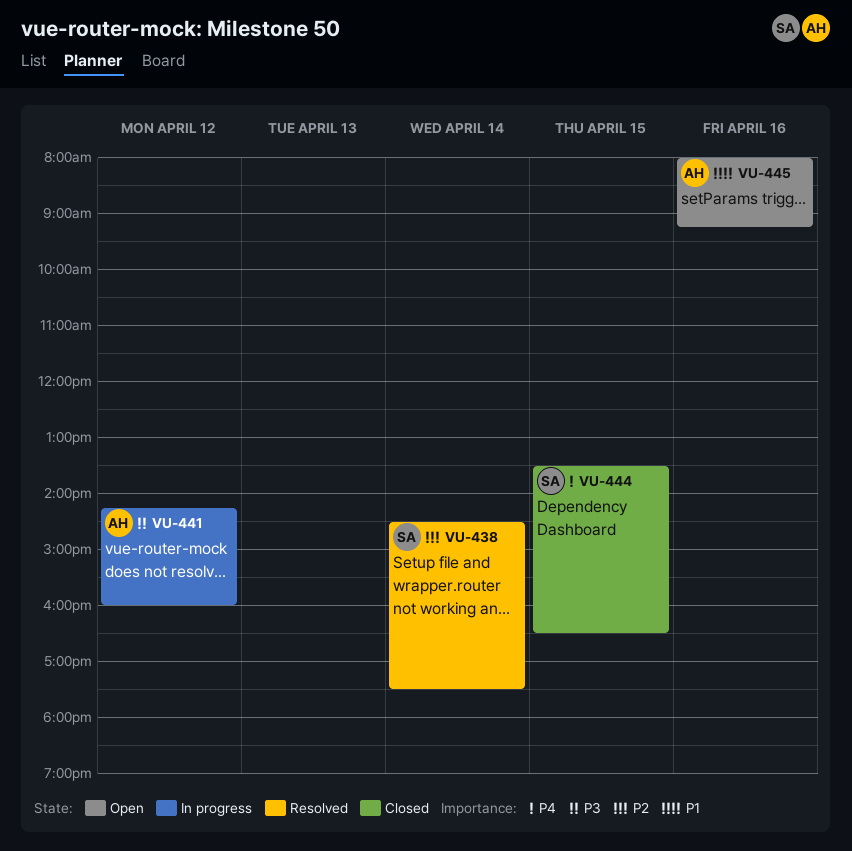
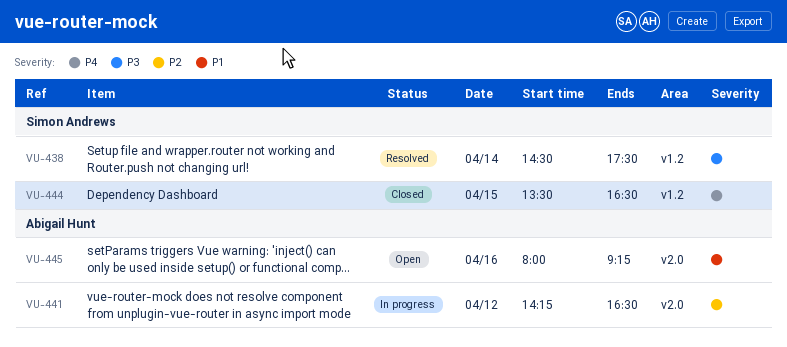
VU-438, priority: P2 -> P3
VU-441, priority: P3 -> P2
VU-441, ends: 16:00 -> 16:30

